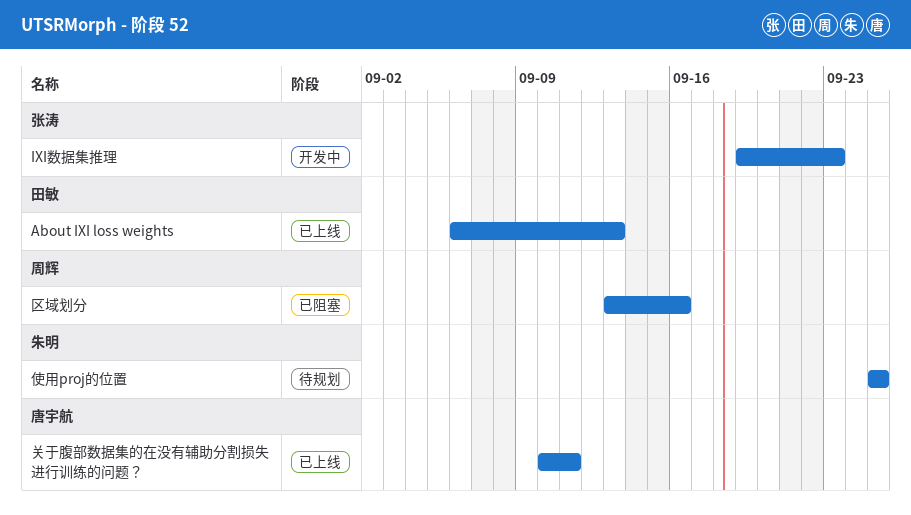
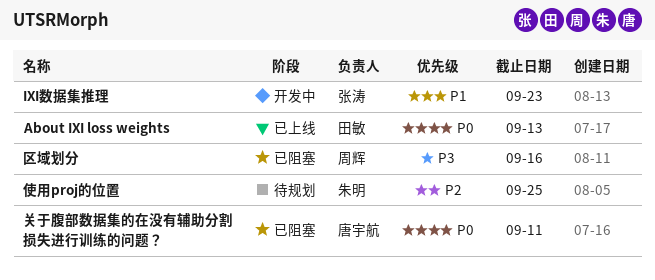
关于腹部数据集的在没有辅助分割损失进行训练的问题？, status: 已上线 -> 已阻塞

